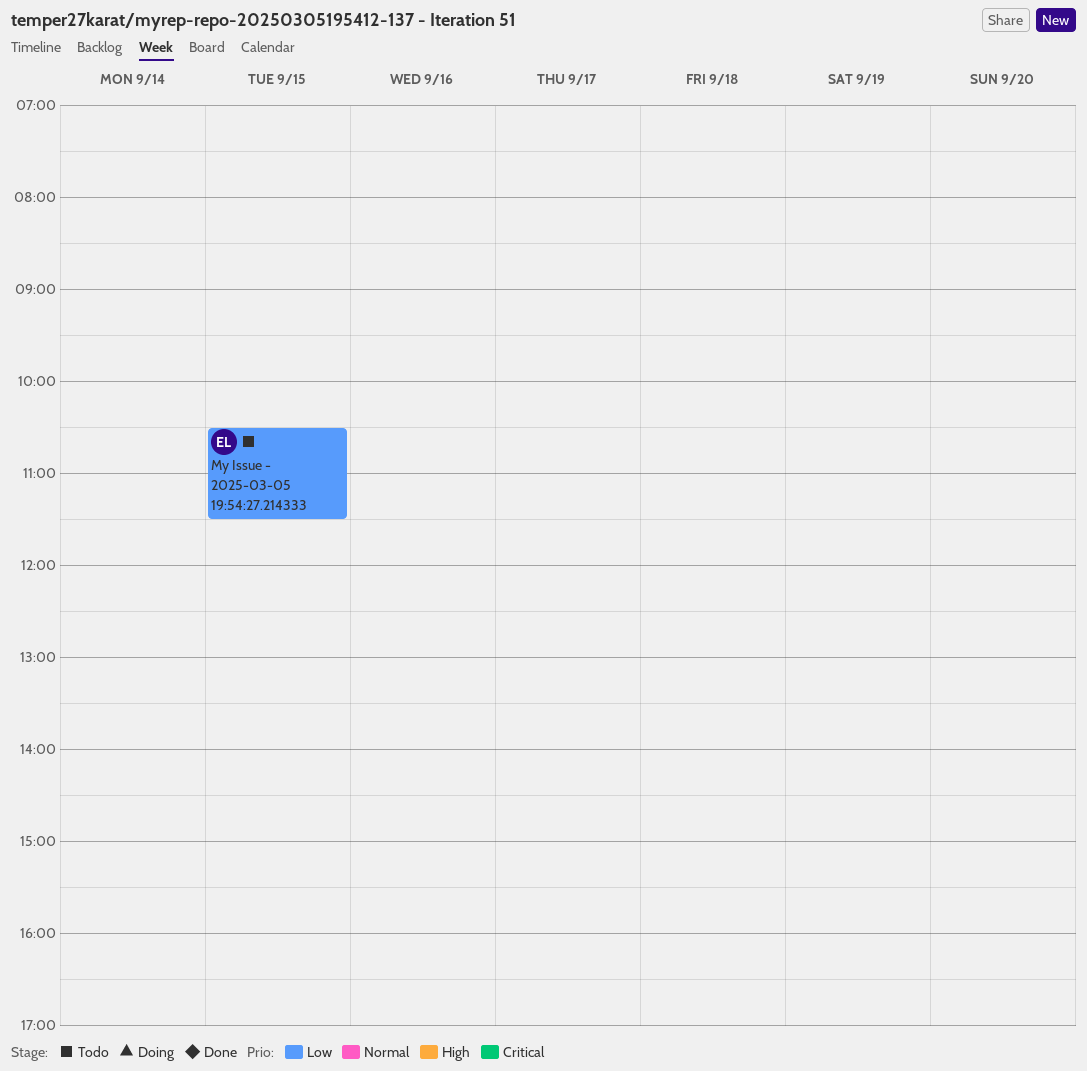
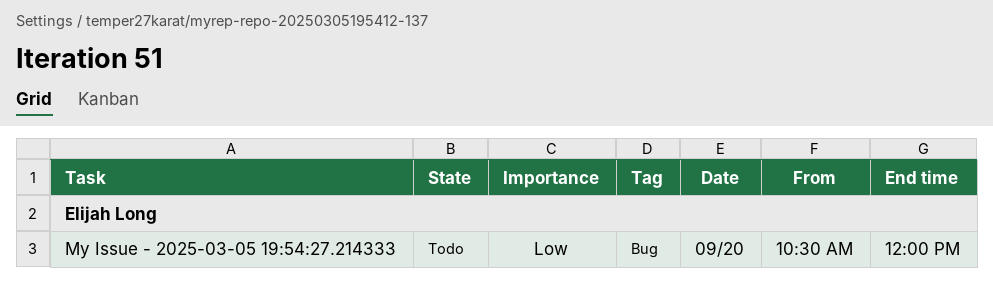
My Issue - 2025-03-05 19:54:27.214333, day: Sep 15 -> Sep 20
My Issue - 2025-03-05 19:54:27.214333, ends: 11:30 -> 12:00

